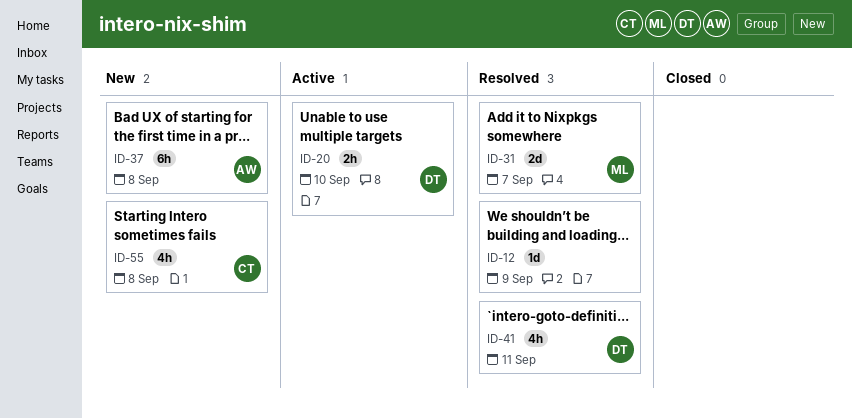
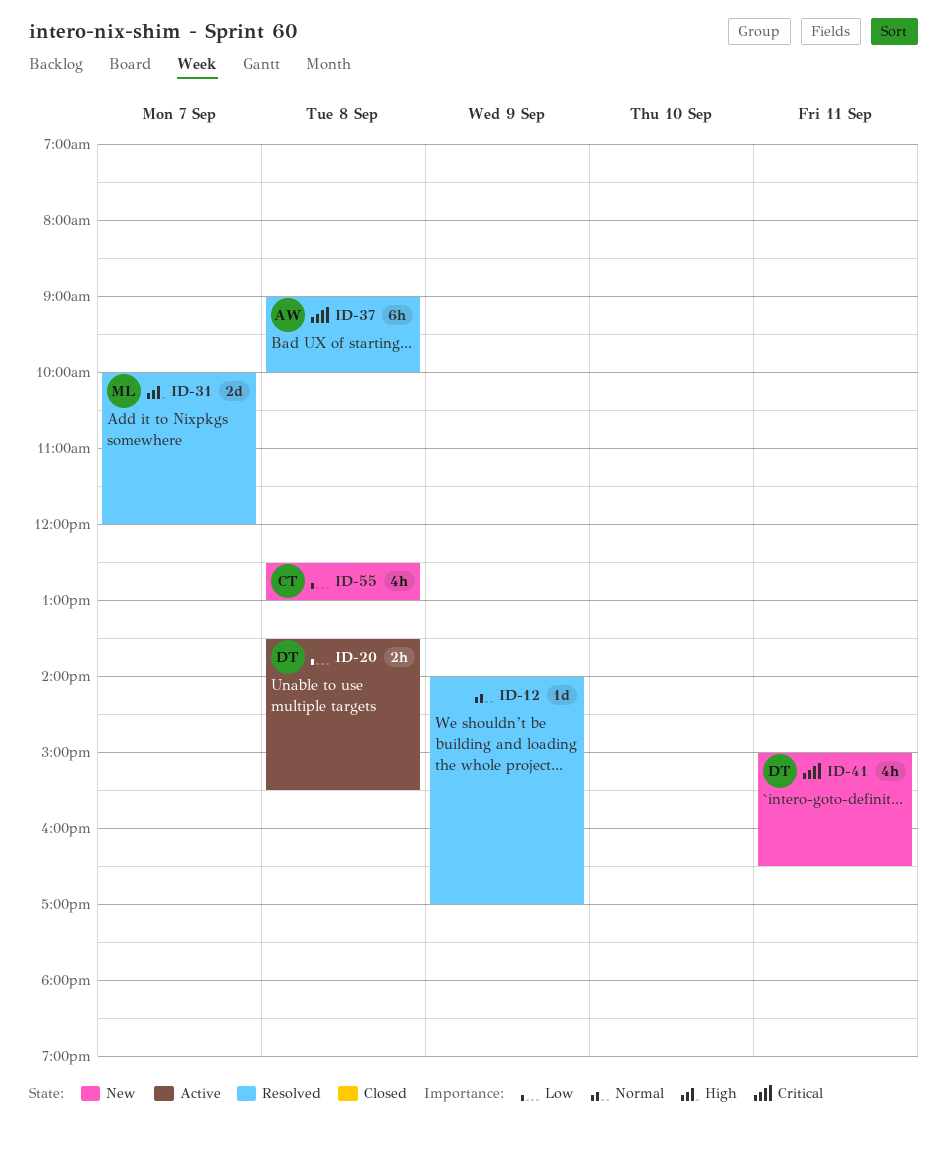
ID-20, day: Sep 10 -> Sep 8
ID-37, status: New -> Resolved
ID-41, status: Resolved -> New

